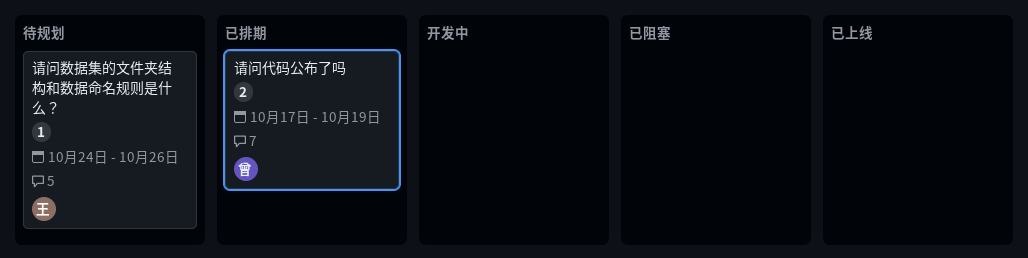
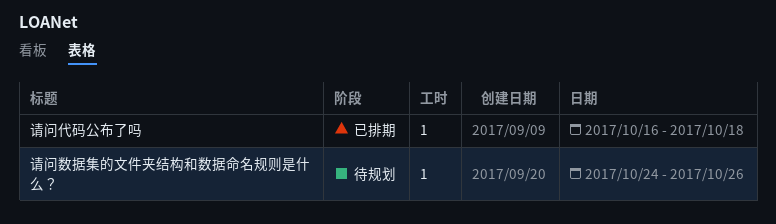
请问代码公布了吗, estimate: 2 -> 1
请问代码公布了吗, start: Oct 17 -> Oct 16
请问代码公布了吗, due: Oct 19 -> Oct 18

